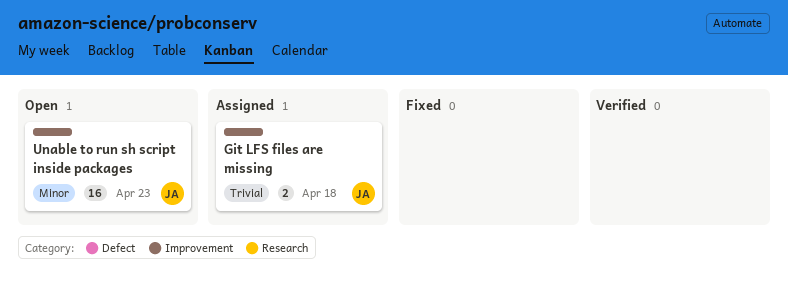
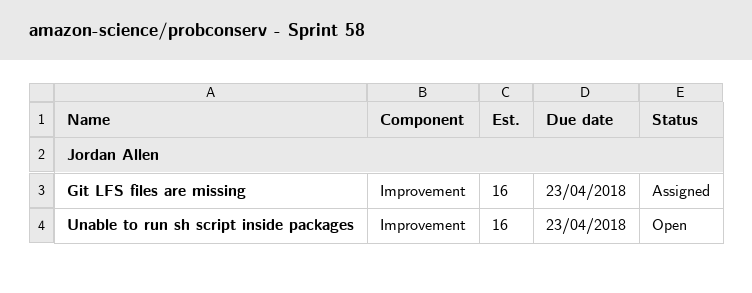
Git LFS files are missing, estimate: 2 -> 16
Git LFS files are missing, due: Apr 18 -> Apr 23

